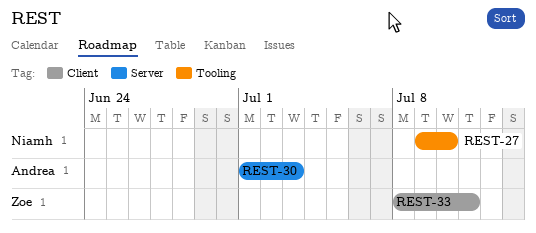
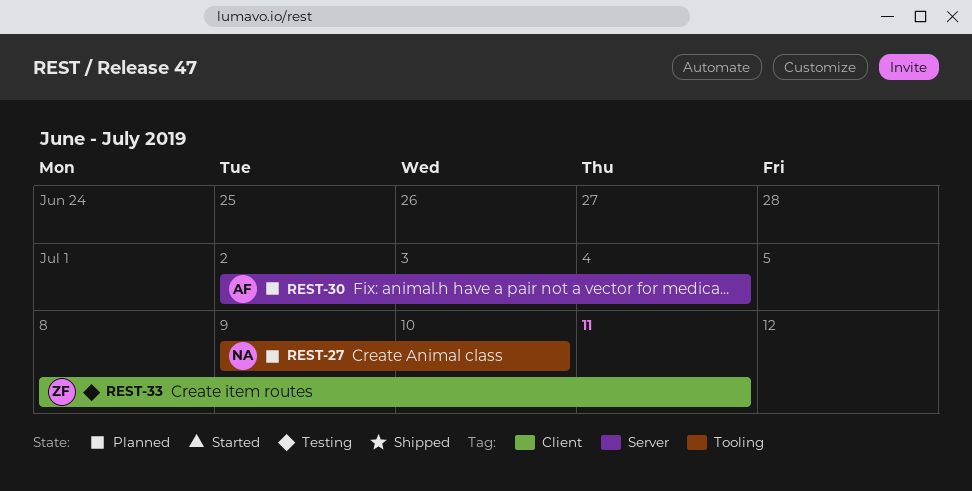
REST-30, start: Jul 1 -> Jul 2
REST-30, due: Jul 3 -> Jul 4

